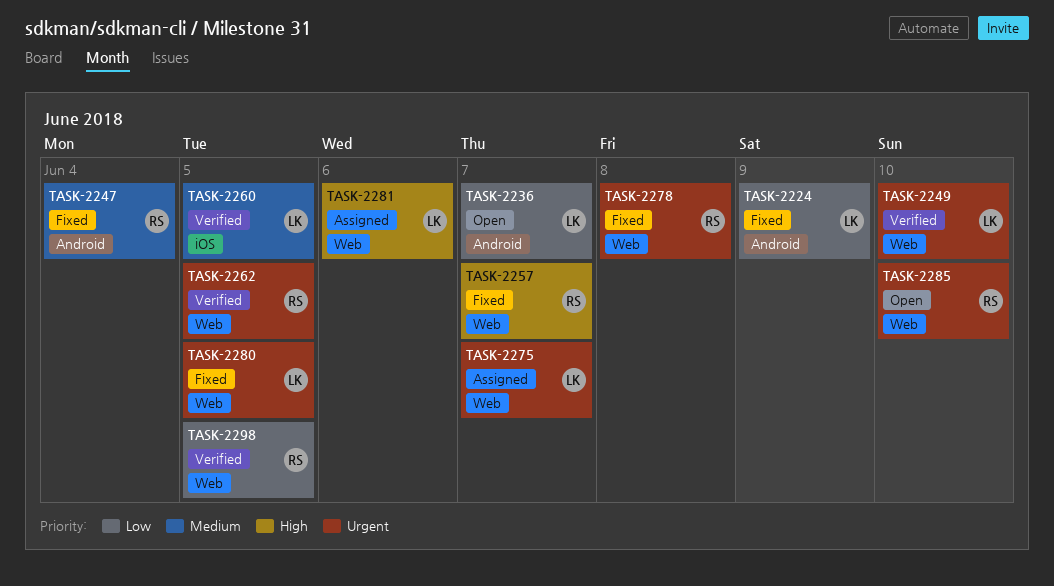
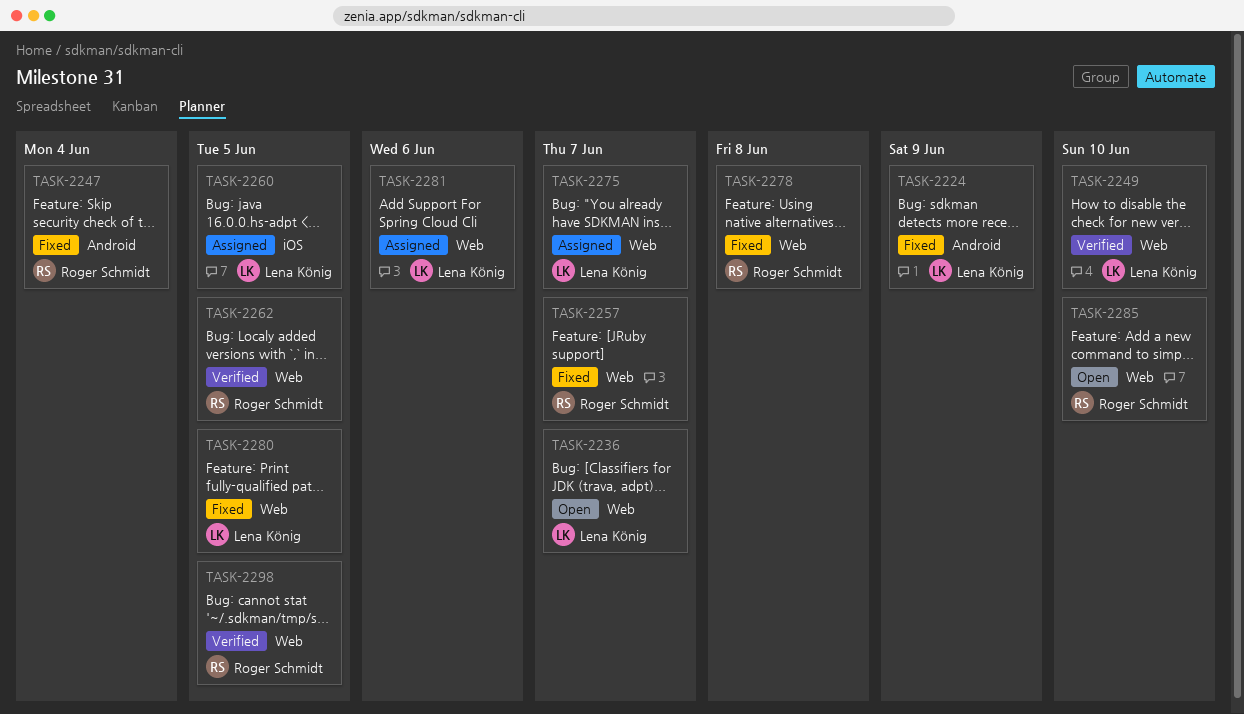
TASK-2236, label: Android -> Web
TASK-2260, status: Verified -> Assigned

